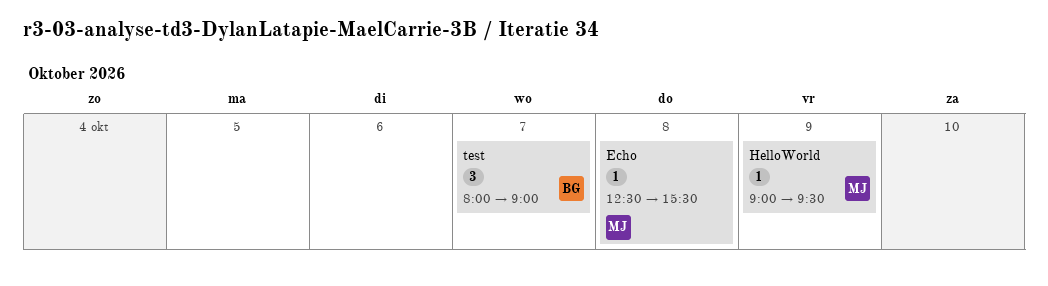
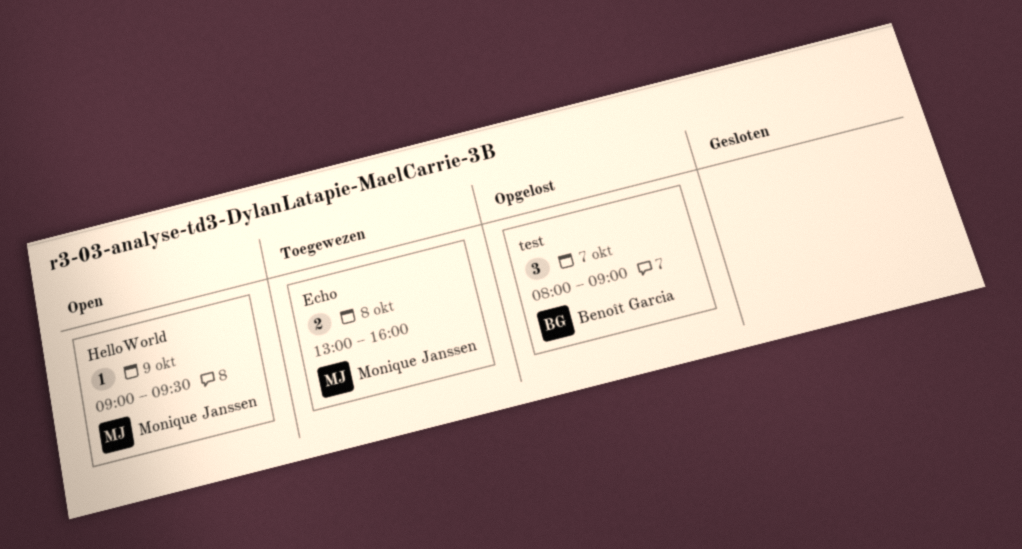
Echo, estimate: 1 -> 2
Echo, begins: 12:30 -> 13:00
Echo, ends: 15:30 -> 16:00

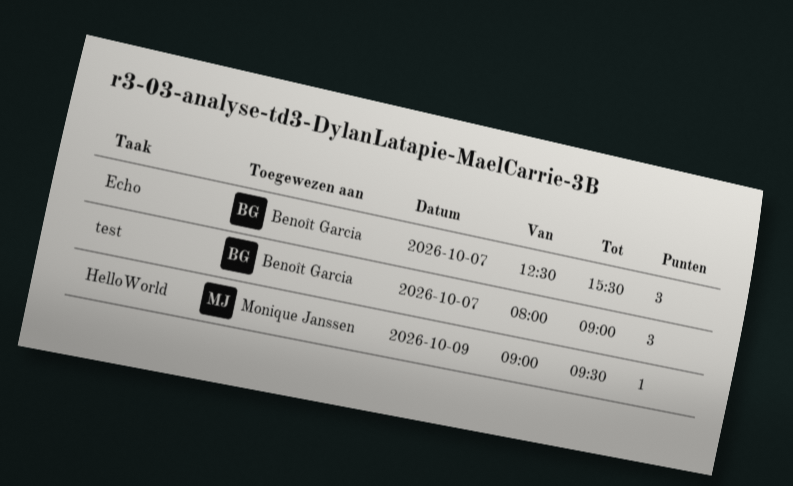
Echo, owner: Monique Janssen -> Benoît Garcia
Echo, estimate: 2 -> 3
Echo, day: Oct 8 -> Oct 7
Echo, begins: 13:00 -> 12:30
Echo, ends: 16:00 -> 15:30

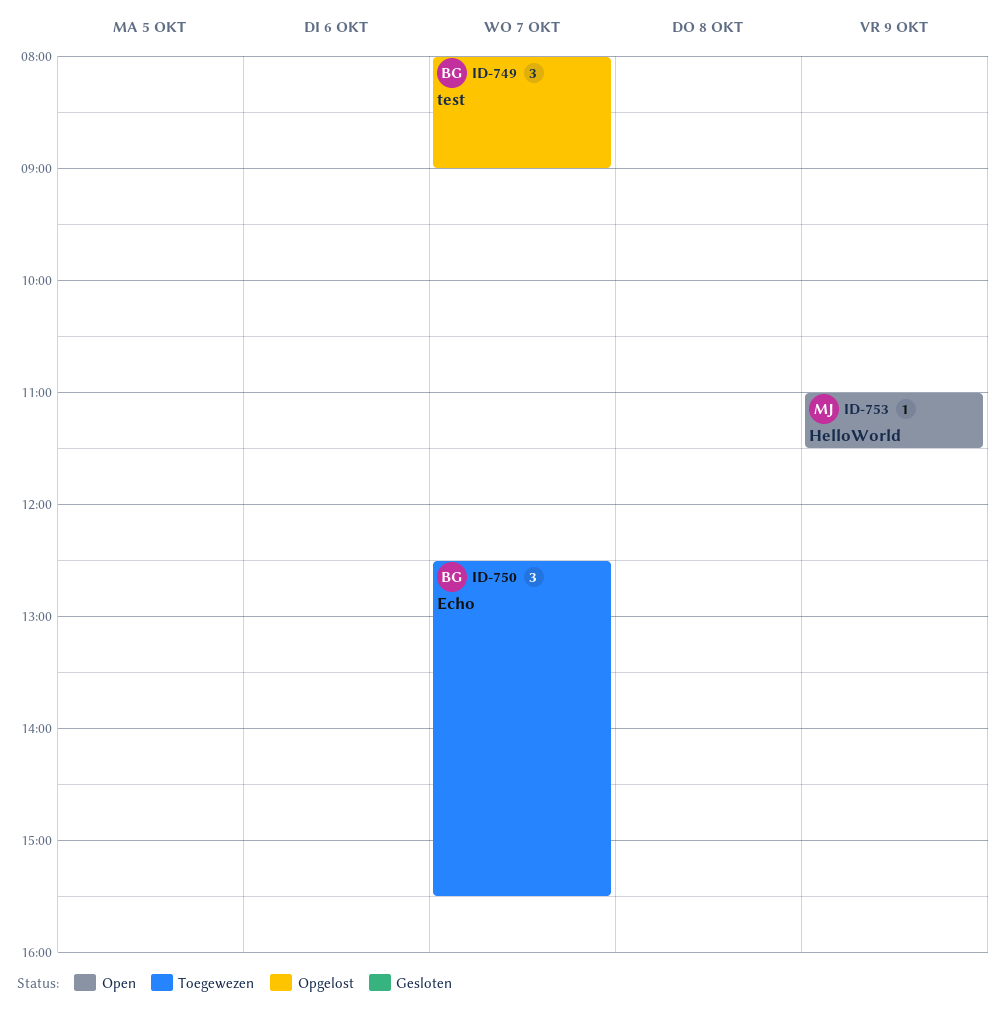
HelloWorld, begins: 09:00 -> 11:00
HelloWorld, ends: 09:30 -> 11:30

